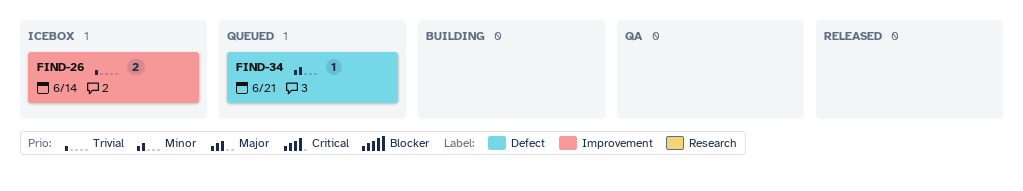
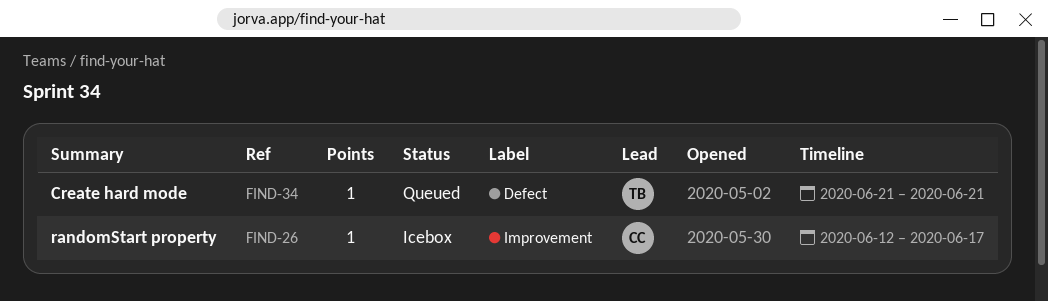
FIND-26, estimate: 2 -> 1
FIND-26, due: Jun 14 -> Jun 17

